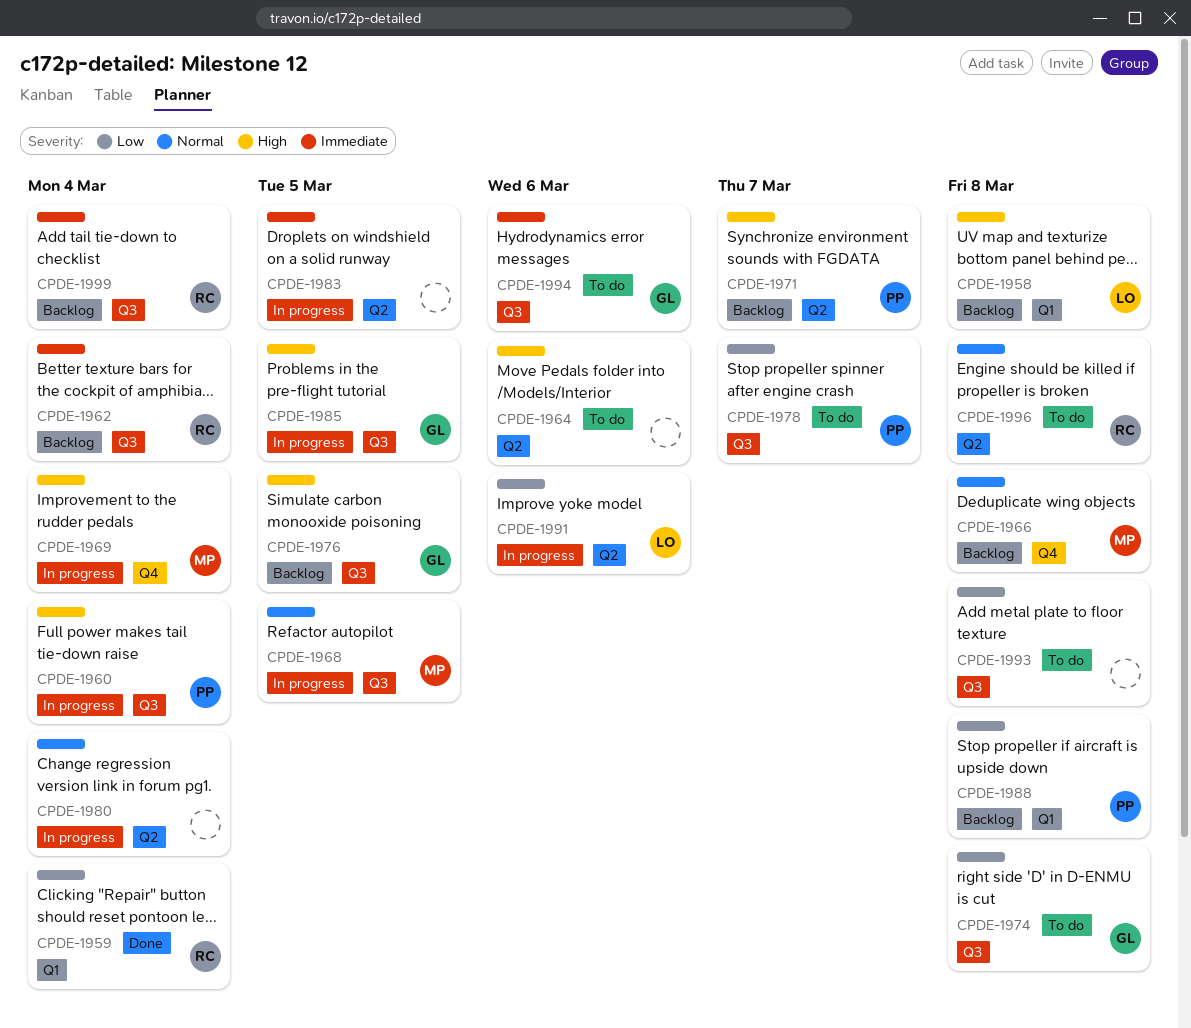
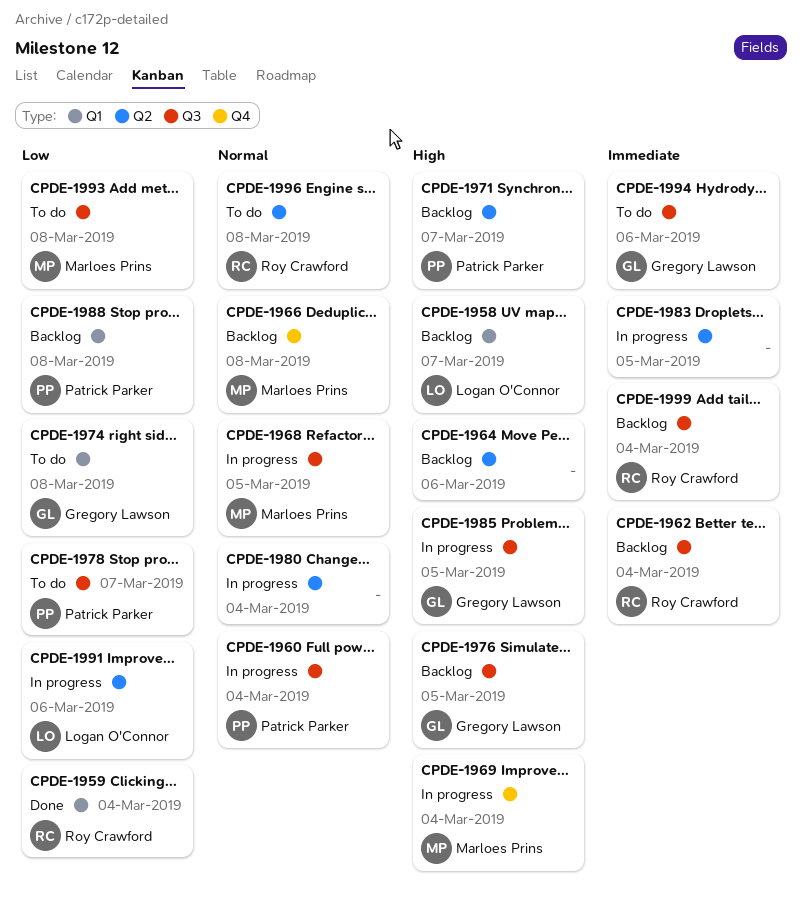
CPDE-1958, due: Mar 8 -> Mar 7
CPDE-1960, priority: High -> Normal
CPDE-1964, status: To do -> Backlog
CPDE-1974, label: Q3 -> Q1
CPDE-1993, owner: none -> Marloes Prins

